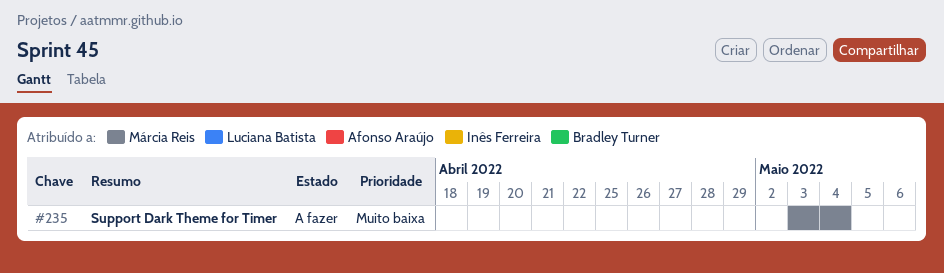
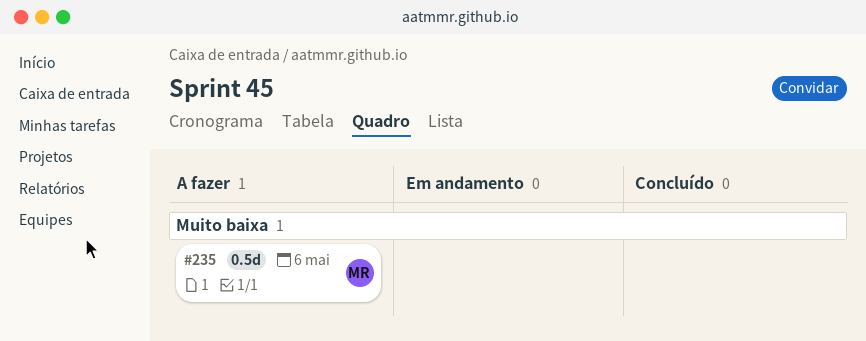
#235, due: May 4 -> May 6

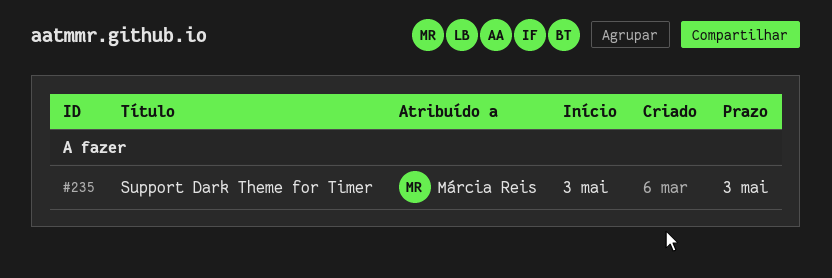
#235, due: May 6 -> May 3

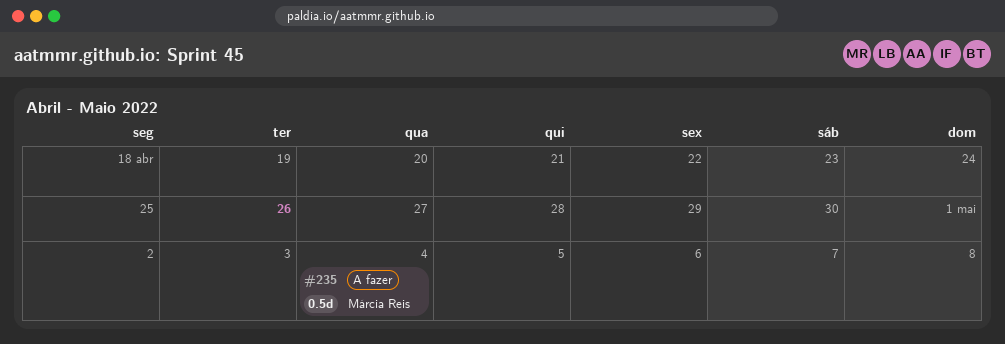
#235, due: May 3 -> May 4

